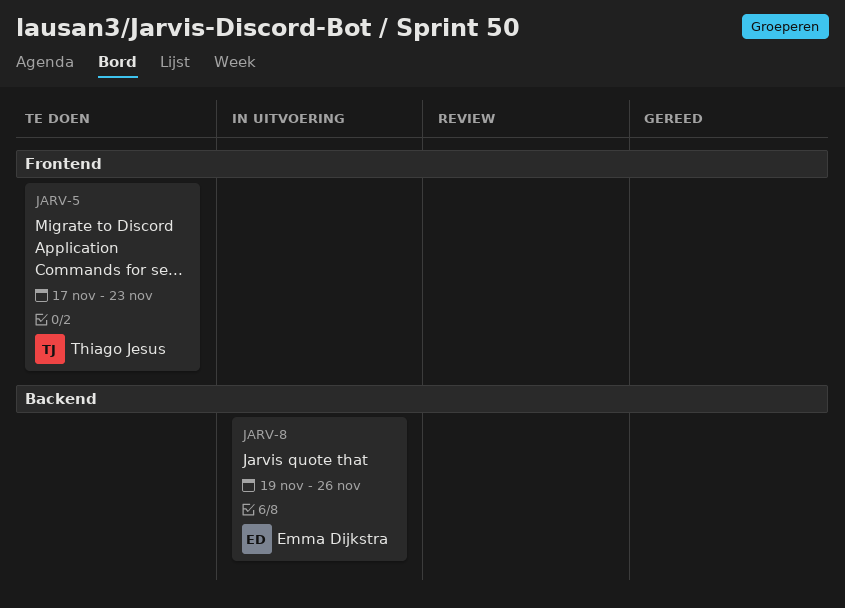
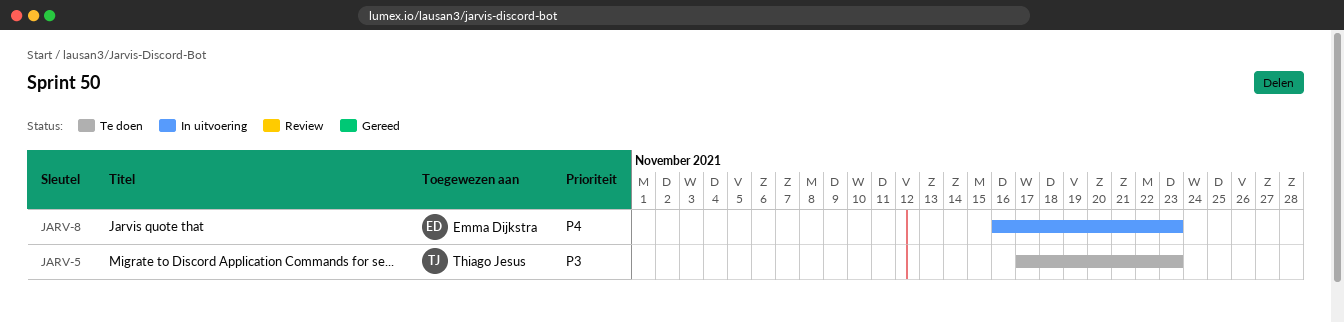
JARV-8, start: Nov 19 -> Nov 16
JARV-8, due: Nov 26 -> Nov 23

